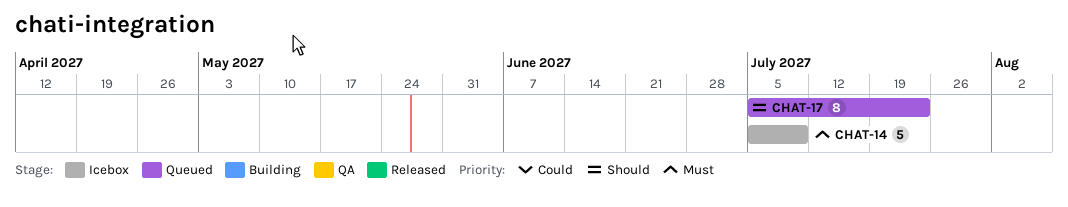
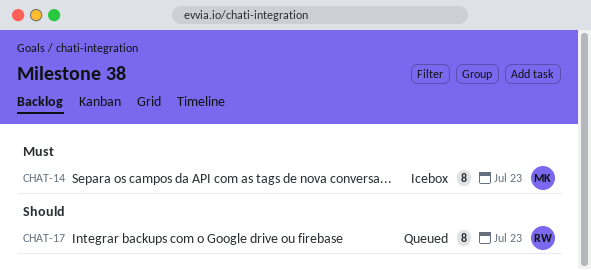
CHAT-14, estimate: 5 -> 8
CHAT-14, due: Jul 9 -> Jul 23

